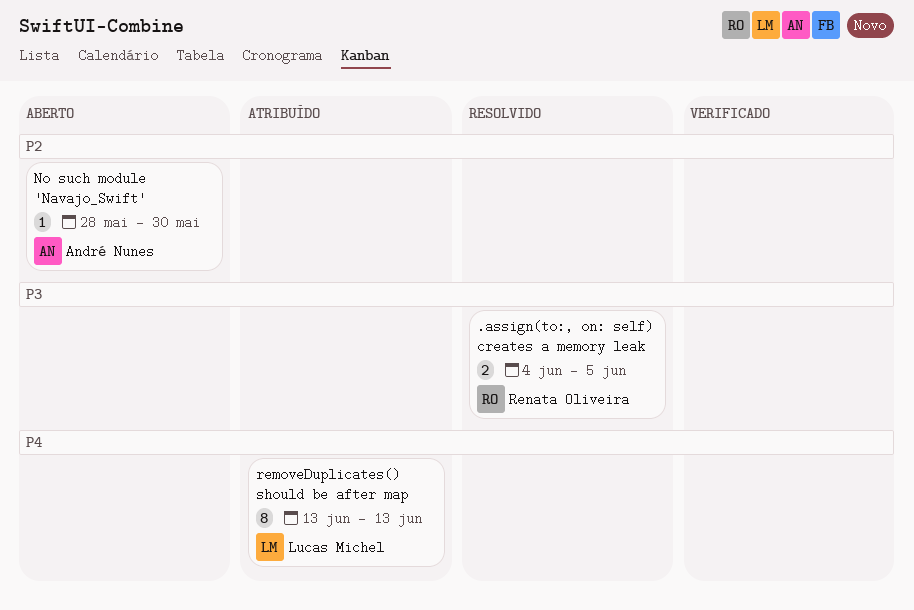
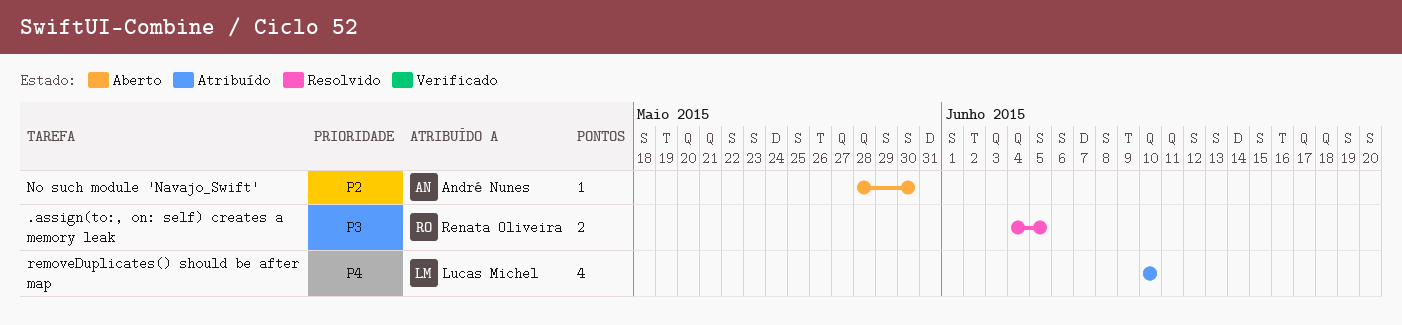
removeDuplicates() should be after map, estimate: 8 -> 4
removeDuplicates() should be after map, start: Jun 13 -> Jun 10
removeDuplicates() should be after map, due: Jun 13 -> Jun 10

